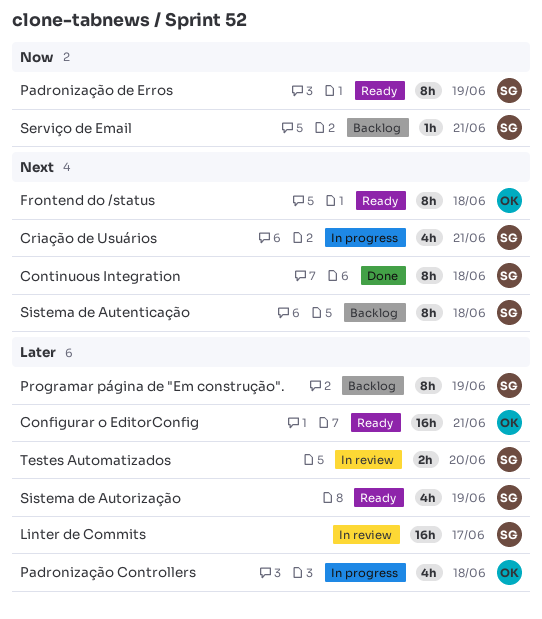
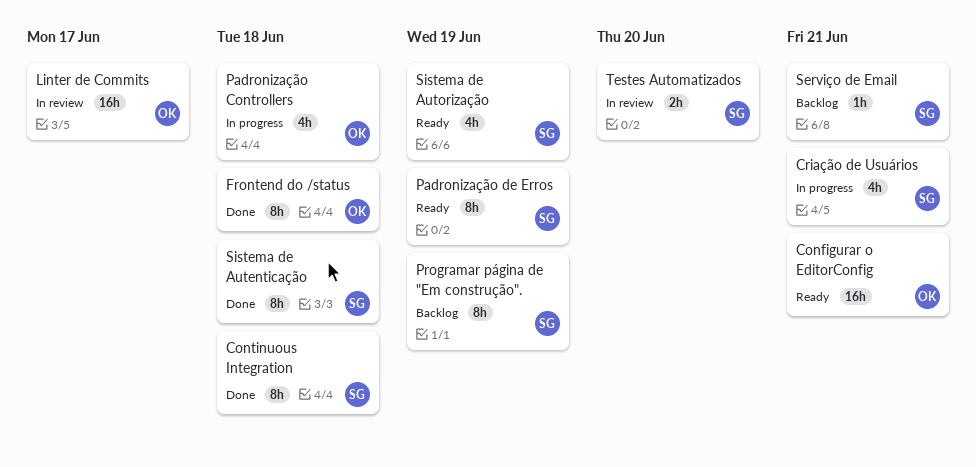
Frontend do /status, status: Ready -> Done
Linter de Commits, owner: SG -> OK
Sistema de Autenticação, status: Backlog -> Done

